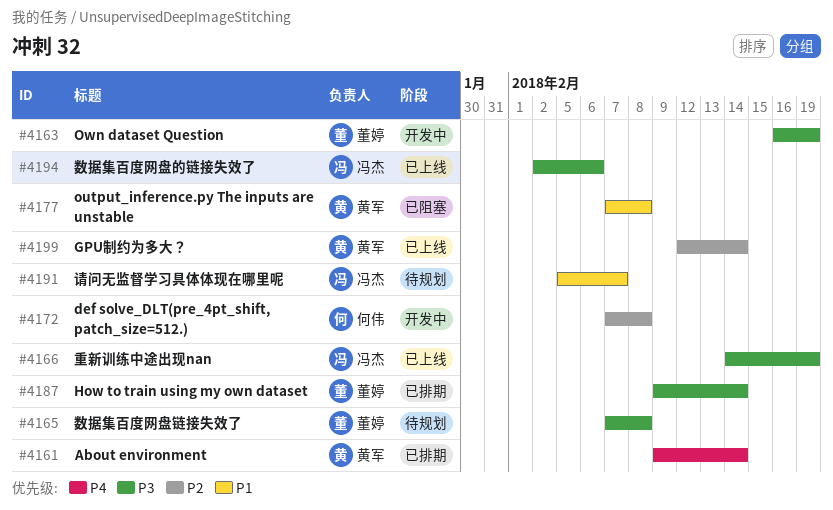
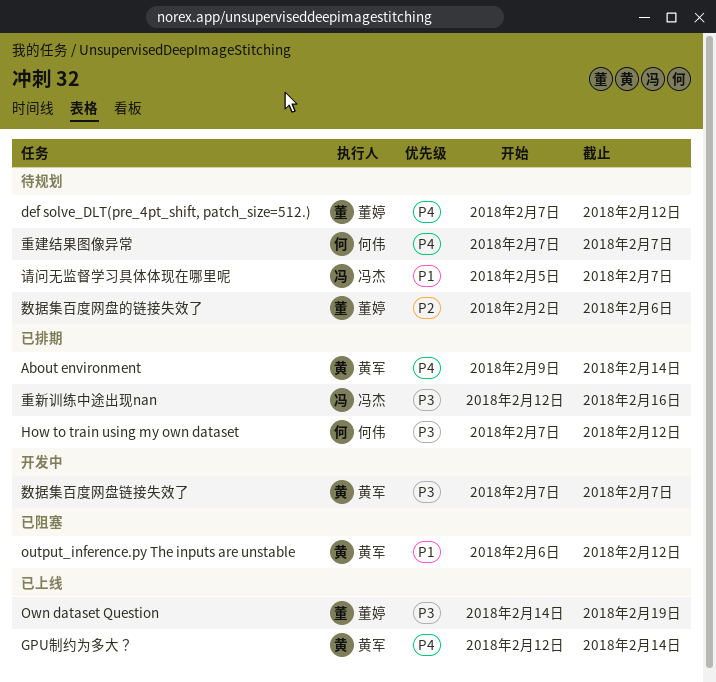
def solve_DLT(pre_4pt_shift, patch_size=512.), status: 开发中 -> 待规划
def solve_DLT(pre_4pt_shift, patch_size=512.), owner: 何伟 -> 董婷
def solve_DLT(pre_4pt_shift, patch_size=512.), priority: P2 -> P4
def solve_DLT(pre_4pt_shift, patch_size=512.), due: Feb 8 -> Feb 12
GPU制约为多大？, priority: P2 -> P4
How to train using my own dataset, owner: 董婷 -> 何伟
How to train using my own dataset, start: Feb 9 -> Feb 7
How to train using my own dataset, due: Feb 14 -> Feb 12
output_inference.py The inputs are unstable, start: Feb 7 -> Feb 6
output_inference.py The inputs are unstable, due: Feb 8 -> Feb 12
Own dataset Question, status: 开发中 -> 已上线
Own dataset Question, start: Feb 16 -> Feb 14
数据集百度网盘的链接失效了, status: 已上线 -> 待规划
数据集百度网盘的链接失效了, owner: 冯杰 -> 董婷
数据集百度网盘的链接失效了, priority: P3 -> P2
数据集百度网盘链接失效了, status: 待规划 -> 开发中
数据集百度网盘链接失效了, owner: 董婷 -> 黄军
数据集百度网盘链接失效了, due: Feb 8 -> Feb 7
重建结果图像异常: none -> present
重新训练中途出现nan, status: 已上线 -> 已排期
重新训练中途出现nan, start: Feb 14 -> Feb 12
重新训练中途出现nan, due: Feb 19 -> Feb 16

